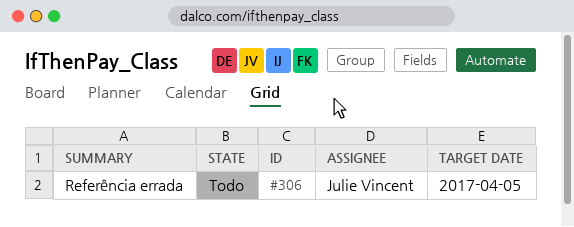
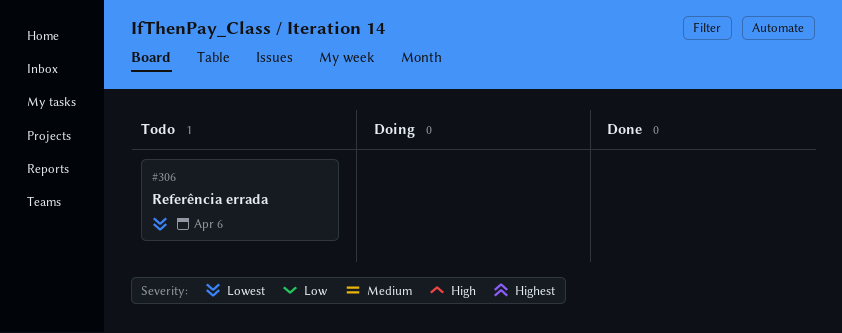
#306, due: Apr 5 -> Apr 6

